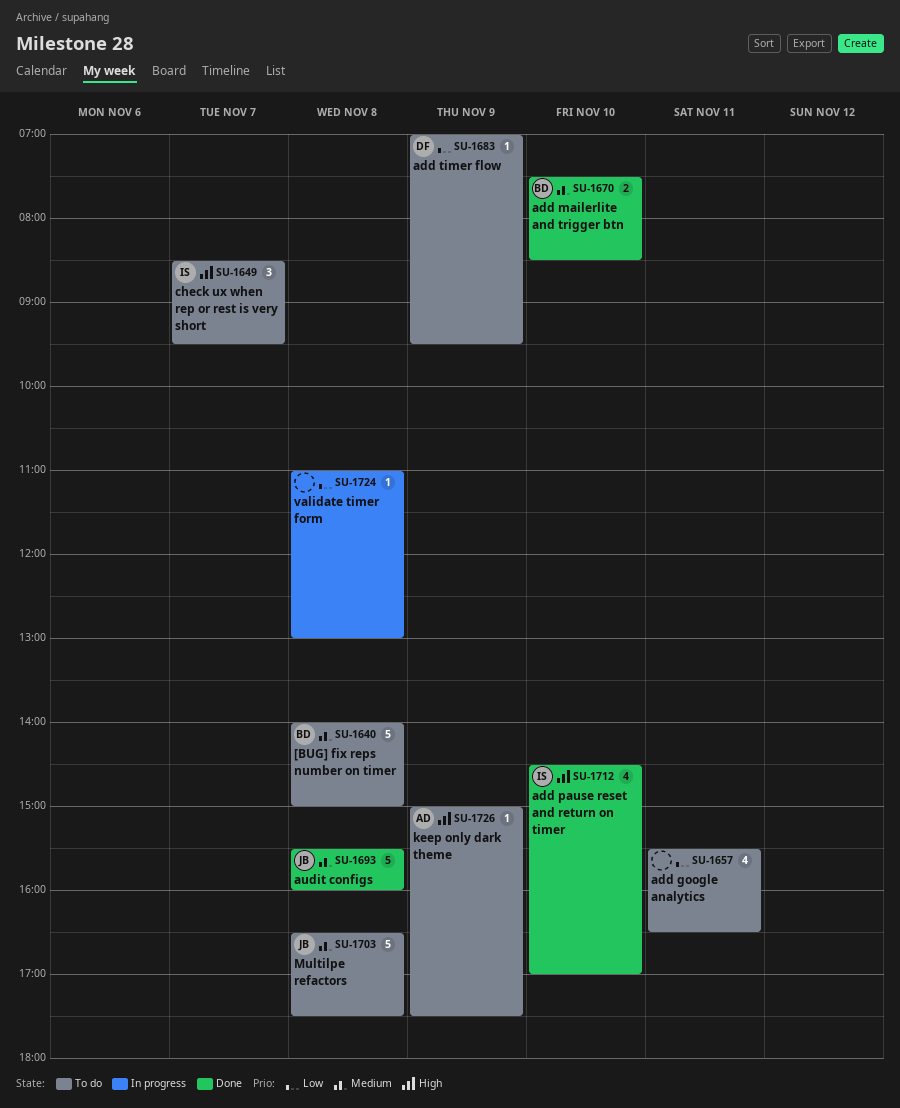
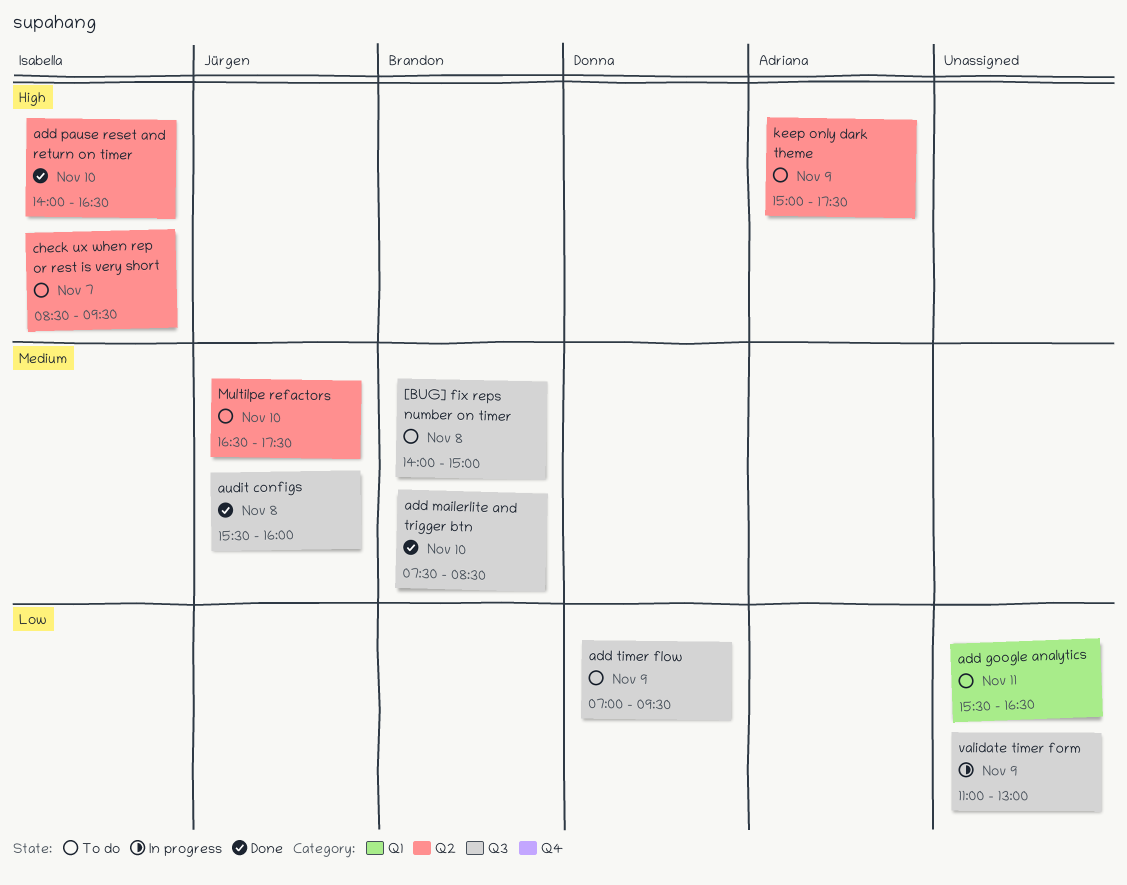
add pause reset and return on timer, begins: 14:30 -> 14:00
add pause reset and return on timer, ends: 17:00 -> 16:30
Multilpe refactors, day: Nov 8 -> Nov 10
validate timer form, day: Nov 8 -> Nov 9

